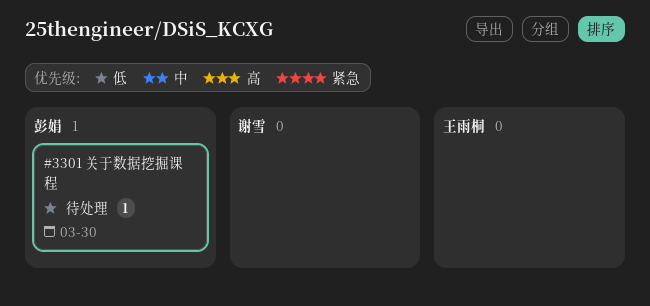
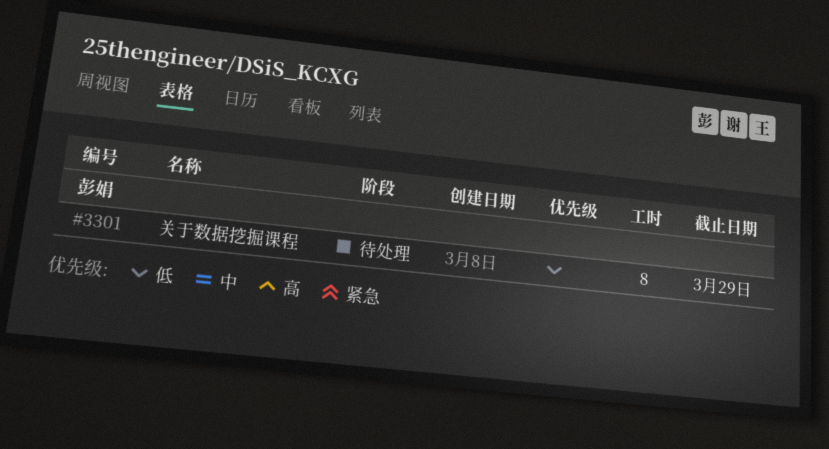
#3301, estimate: 1 -> 8
#3301, due: Mar 30 -> Mar 29

